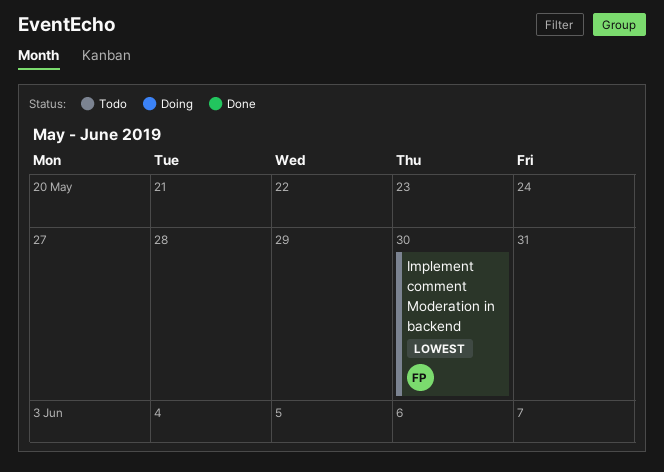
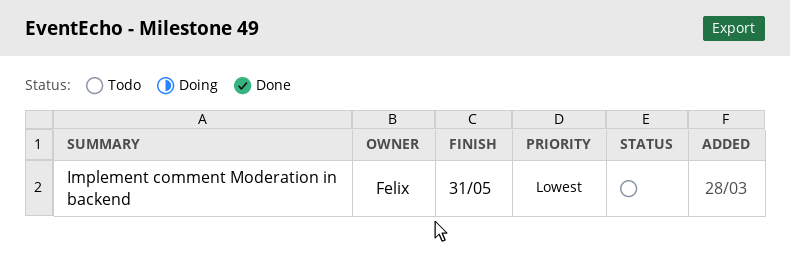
Implement comment Moderation in backend, due: May 30 -> May 31

